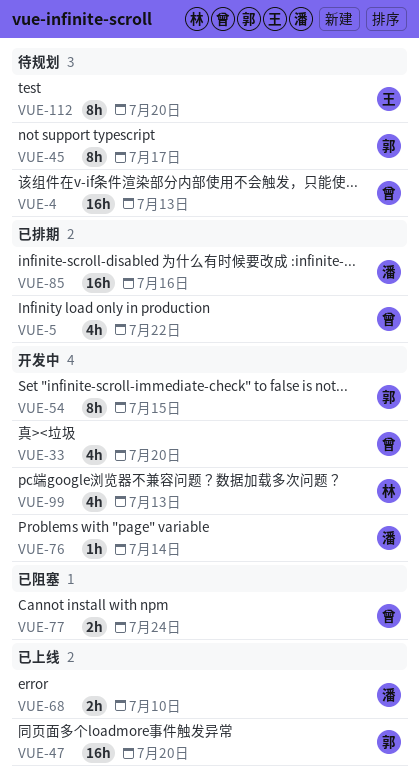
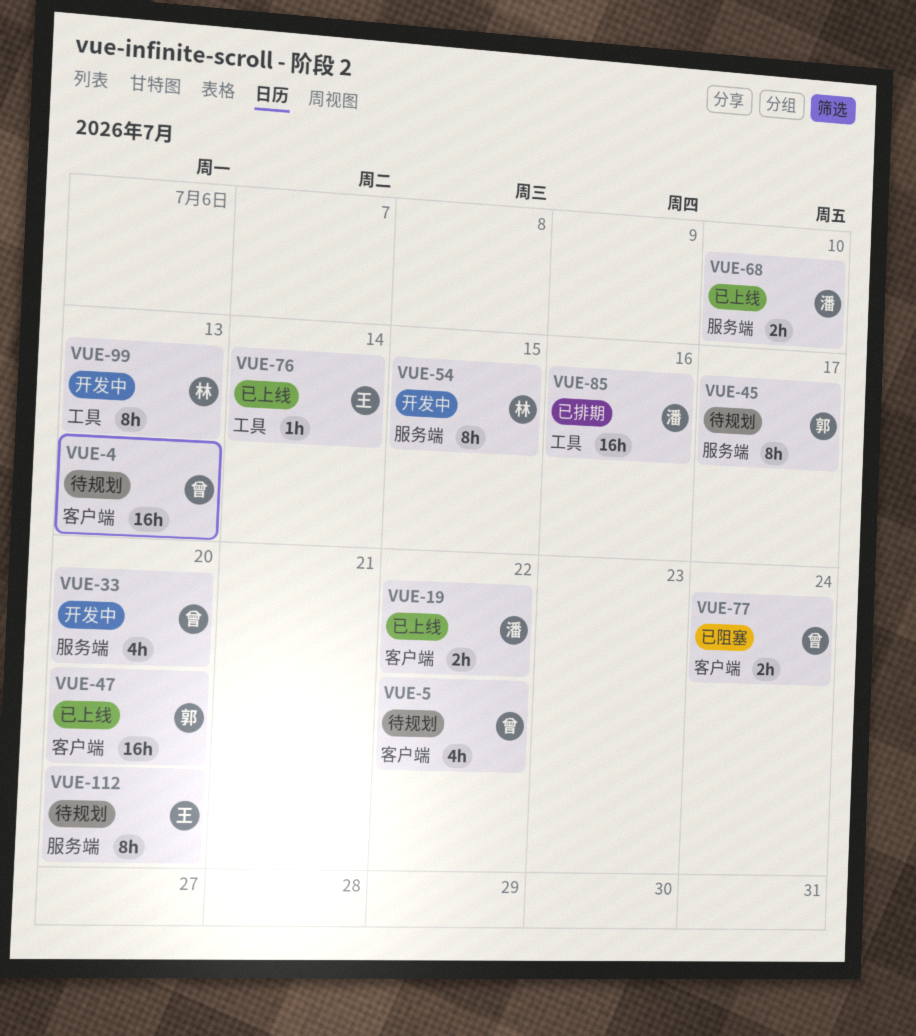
VUE-5, status: 已排期 -> 待规划
VUE-19: none -> present
VUE-54, owner: 郭 -> 林
VUE-76, status: 开发中 -> 已上线
VUE-76, owner: 潘 -> 王
VUE-99, estimate: 4h -> 8h

